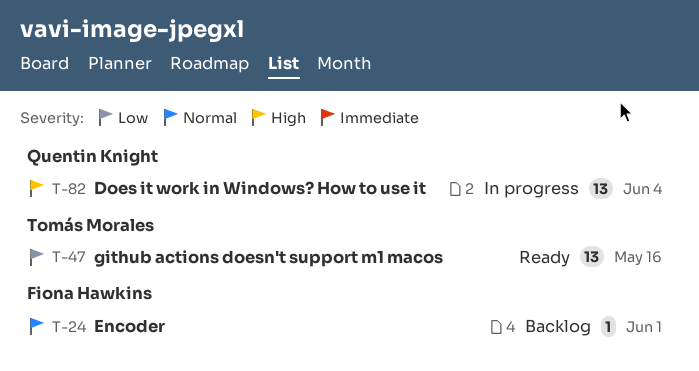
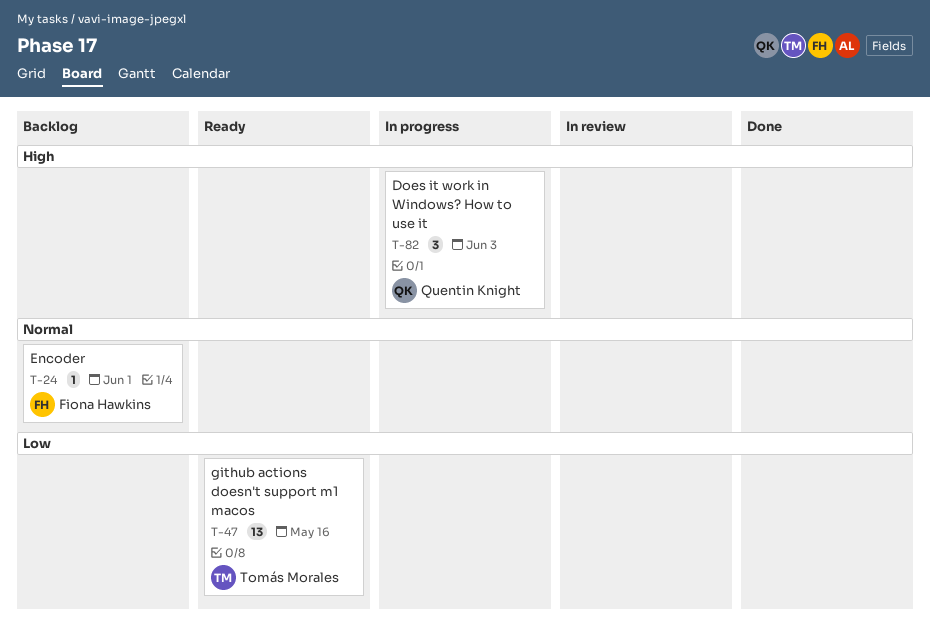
T-82, estimate: 13 -> 3
T-82, due: Jun 4 -> Jun 3

